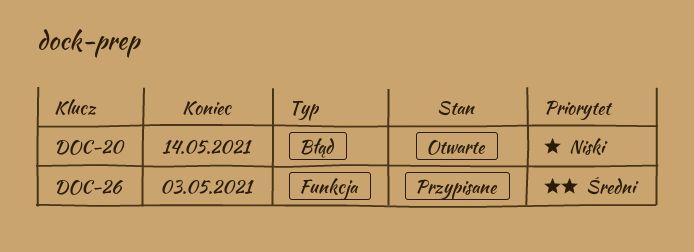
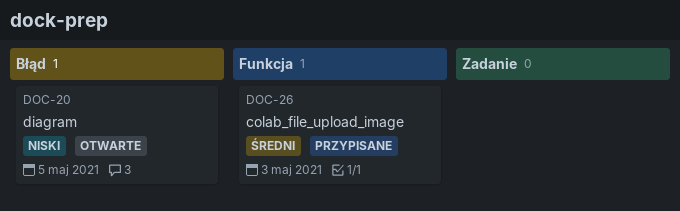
DOC-20, due: May 14 -> May 5

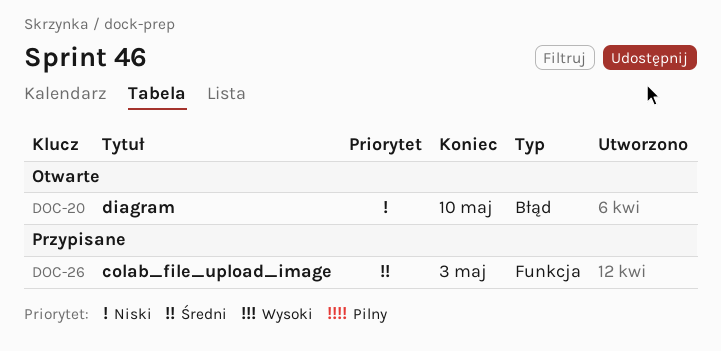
DOC-20, due: May 5 -> May 10

